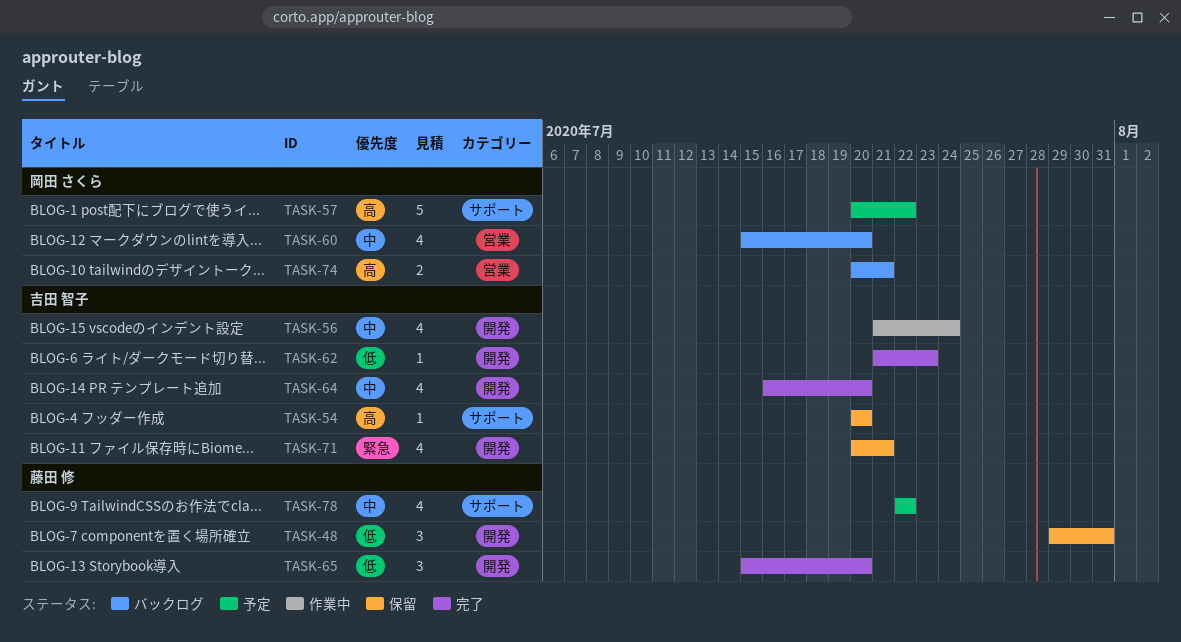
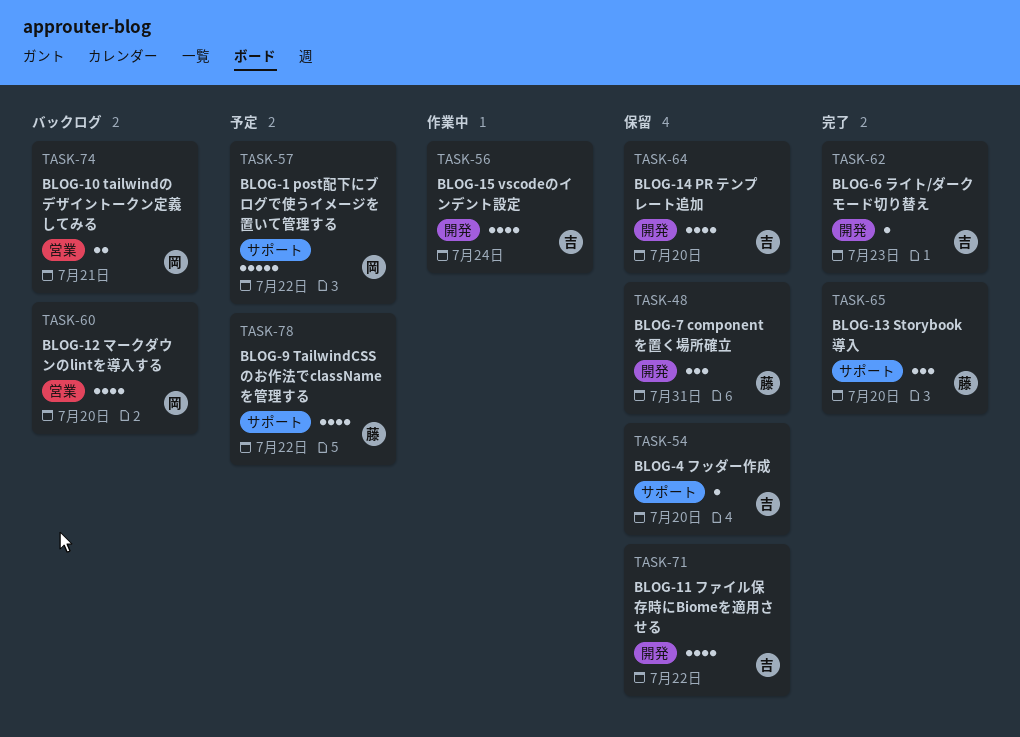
TASK-64, status: 完了 -> 保留
TASK-65, label: 開発 -> サポート
TASK-71, due: Jul 21 -> Jul 22

